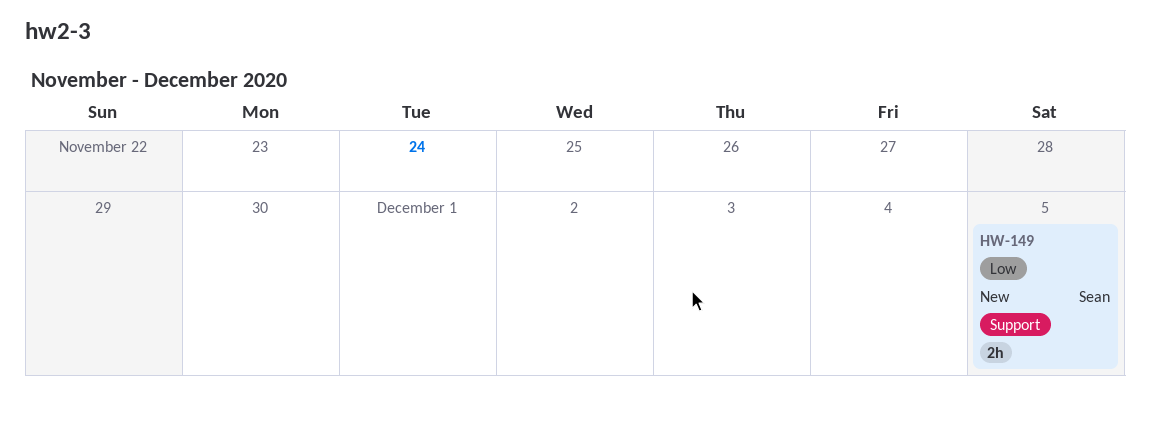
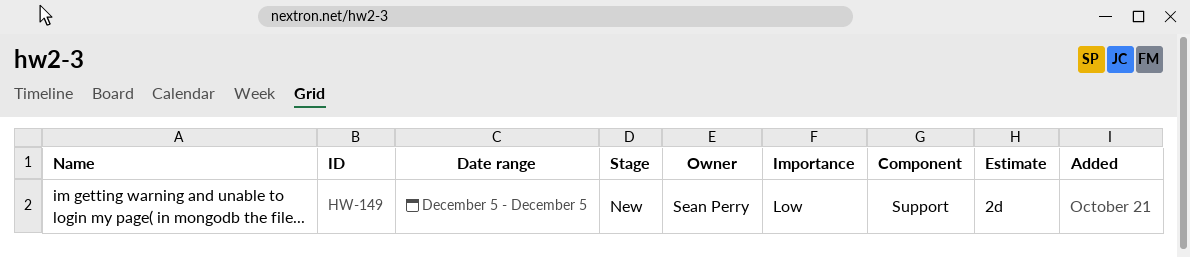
HW-149, estimate: 2h -> 2d

